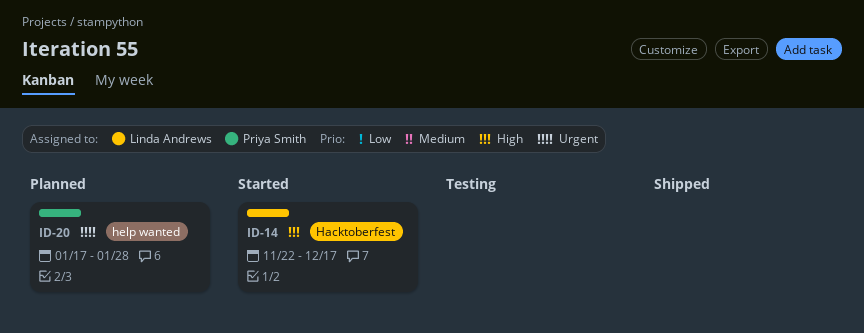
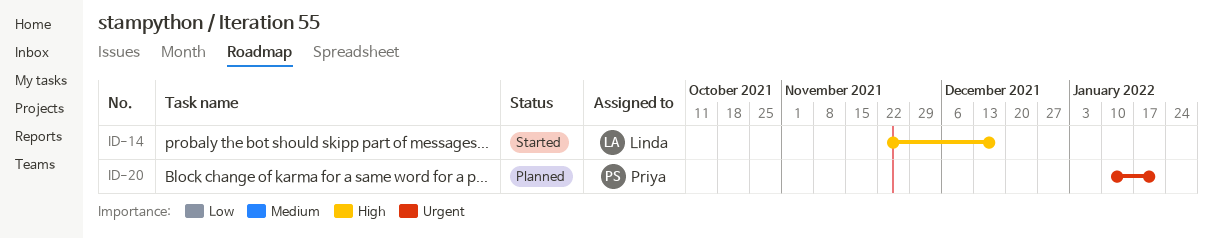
ID-20, start: Jan 17 -> Jan 10
ID-20, due: Jan 28 -> Jan 21

